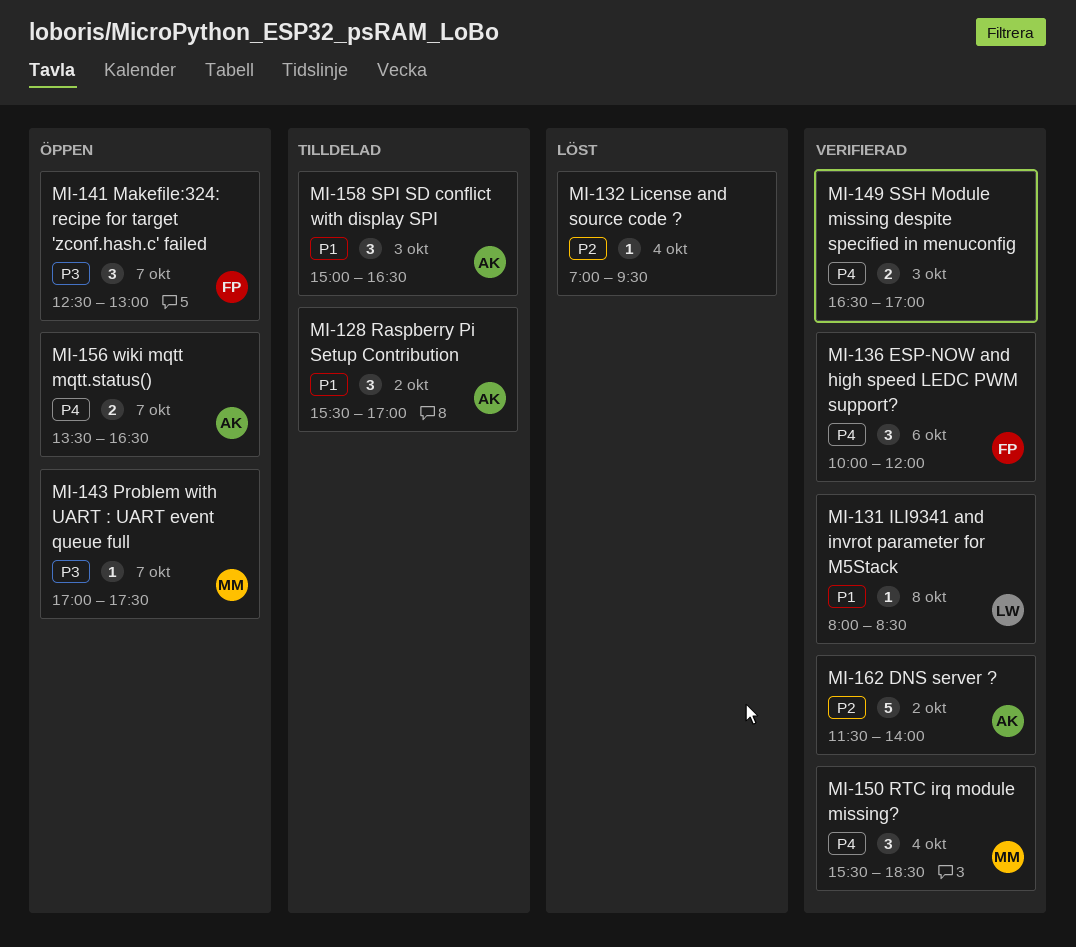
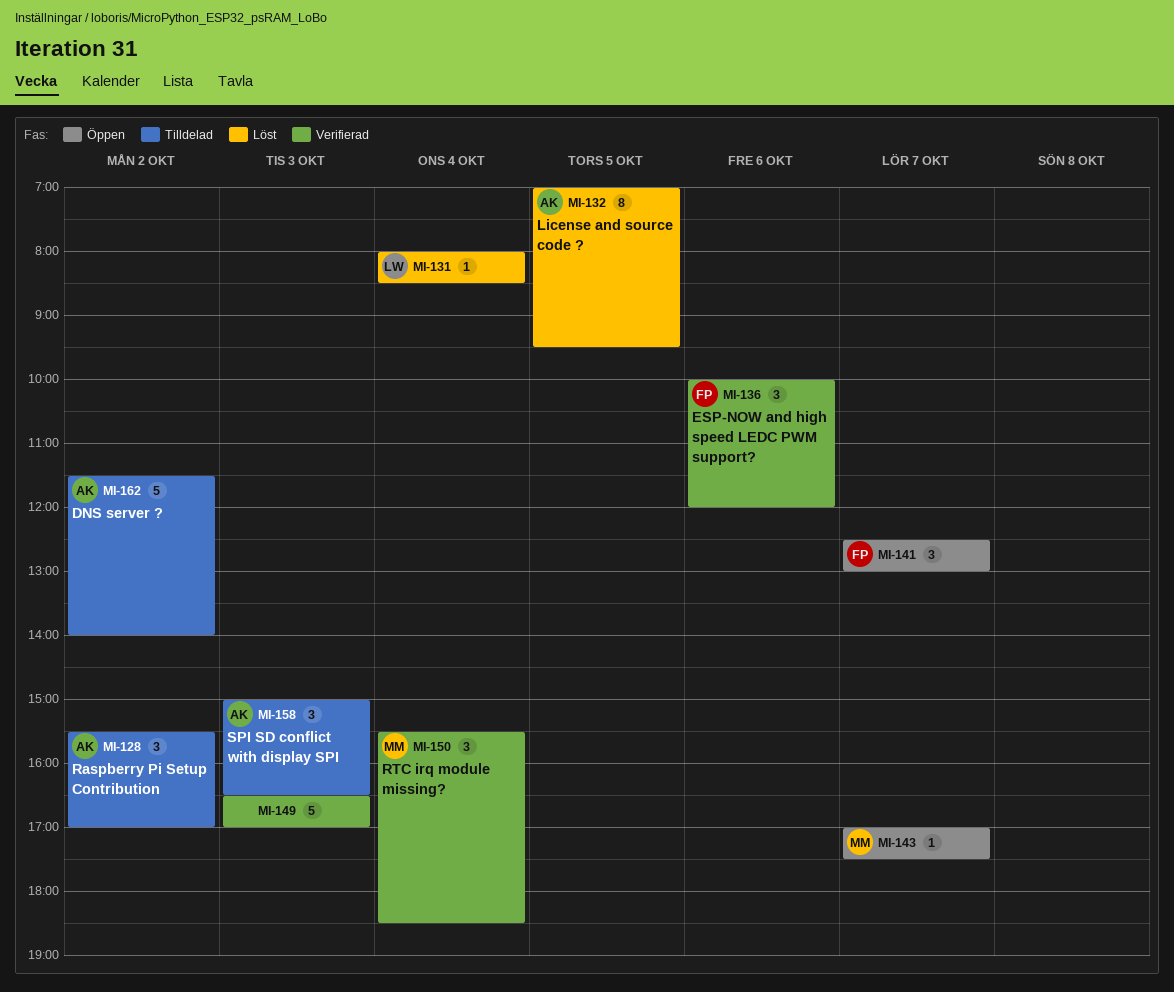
MI-131, status: Verifierad -> Löst
MI-131, day: Oct 8 -> Oct 4
MI-132, owner: none -> AK
MI-132, estimate: 1 -> 8
MI-132, day: Oct 4 -> Oct 5
MI-149, estimate: 2 -> 5
MI-156: present -> none
MI-162, status: Verifierad -> Tilldelad

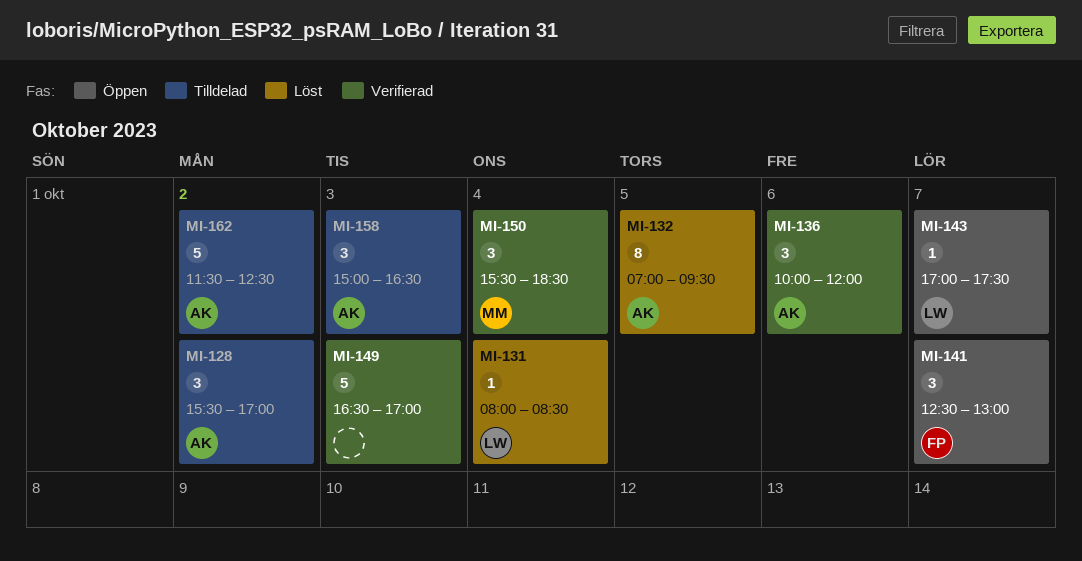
MI-136, owner: FP -> AK
MI-143, owner: MM -> LW
MI-162, ends: 14:00 -> 12:30

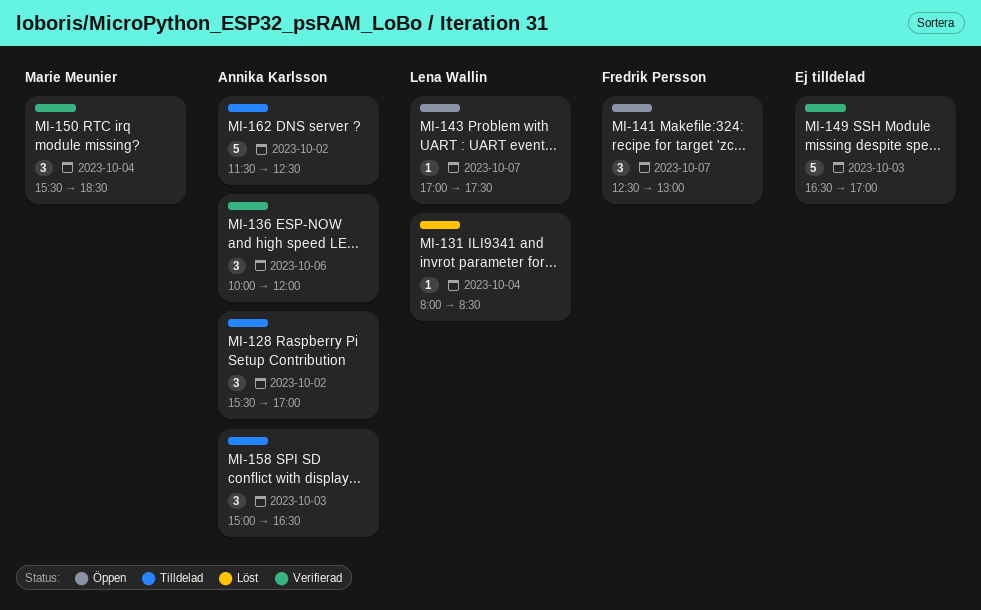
MI-132: present -> none

